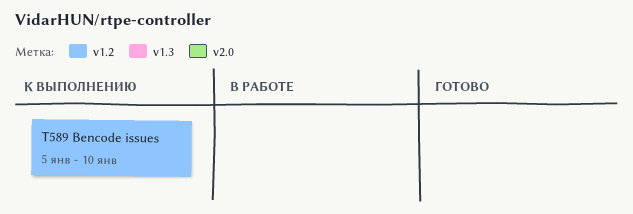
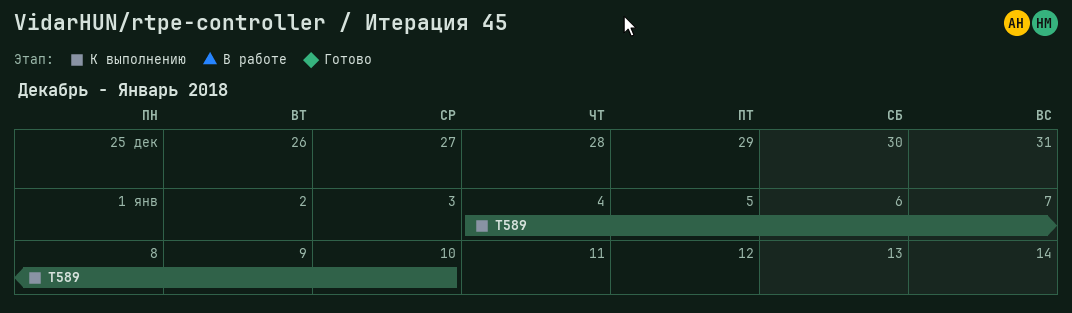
T589, start: Jan 5 -> Jan 4

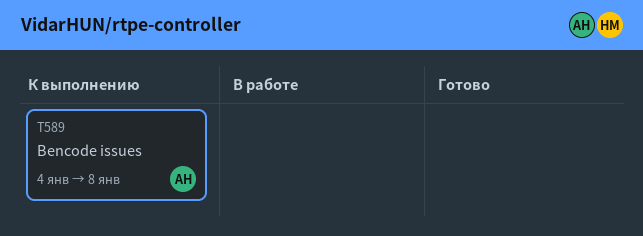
T589, due: Jan 10 -> Jan 8

